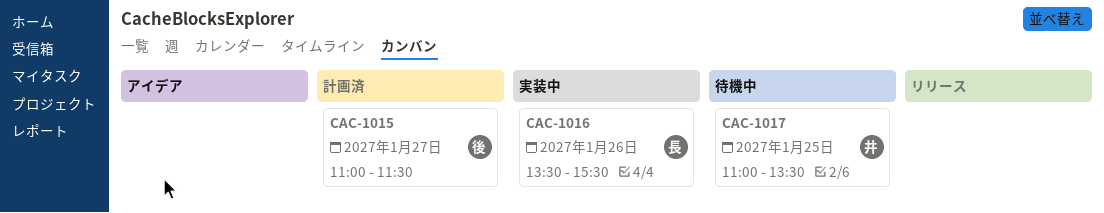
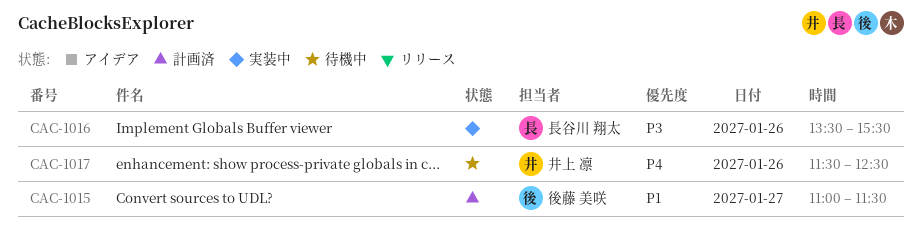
CAC-1017, day: Jan 25 -> Jan 26
CAC-1017, begins: 11:00 -> 11:30
CAC-1017, ends: 13:30 -> 12:30

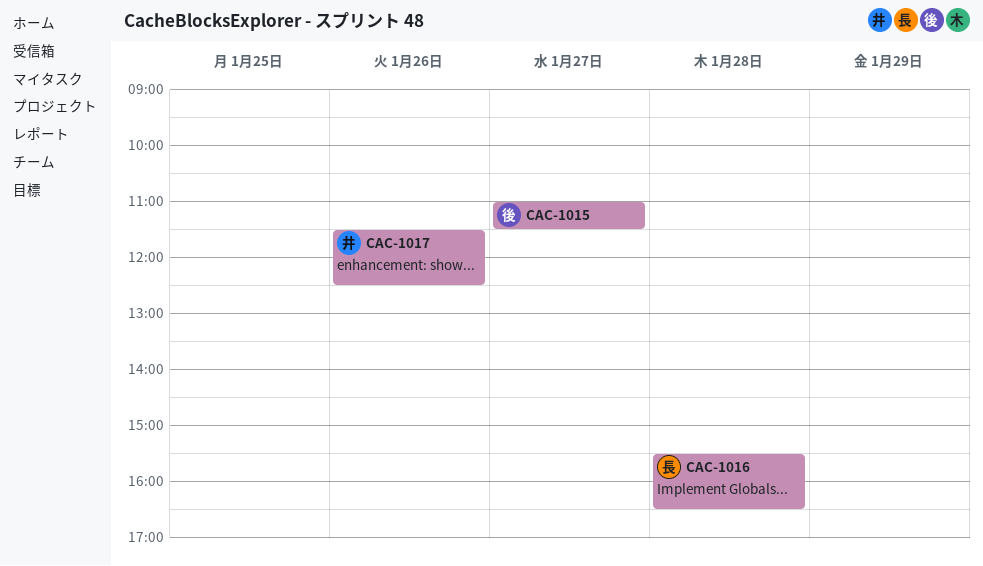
CAC-1016, day: Jan 26 -> Jan 28
CAC-1016, begins: 13:30 -> 15:30
CAC-1016, ends: 15:30 -> 16:30

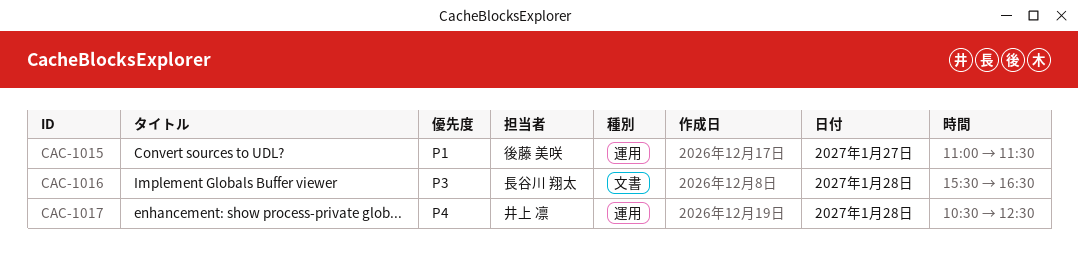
CAC-1017, day: Jan 26 -> Jan 28
CAC-1017, begins: 11:30 -> 10:30

